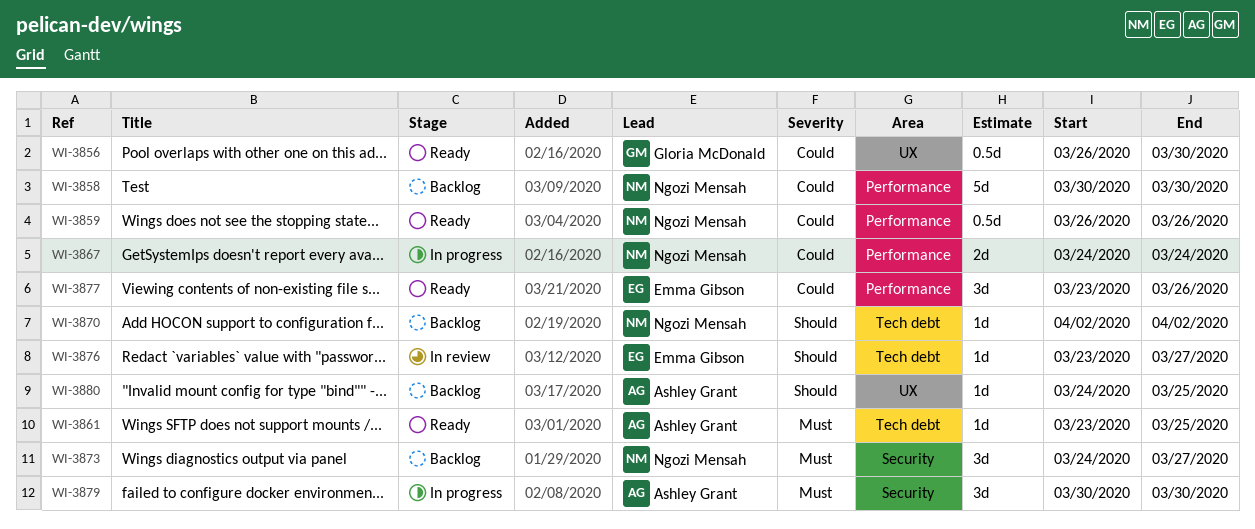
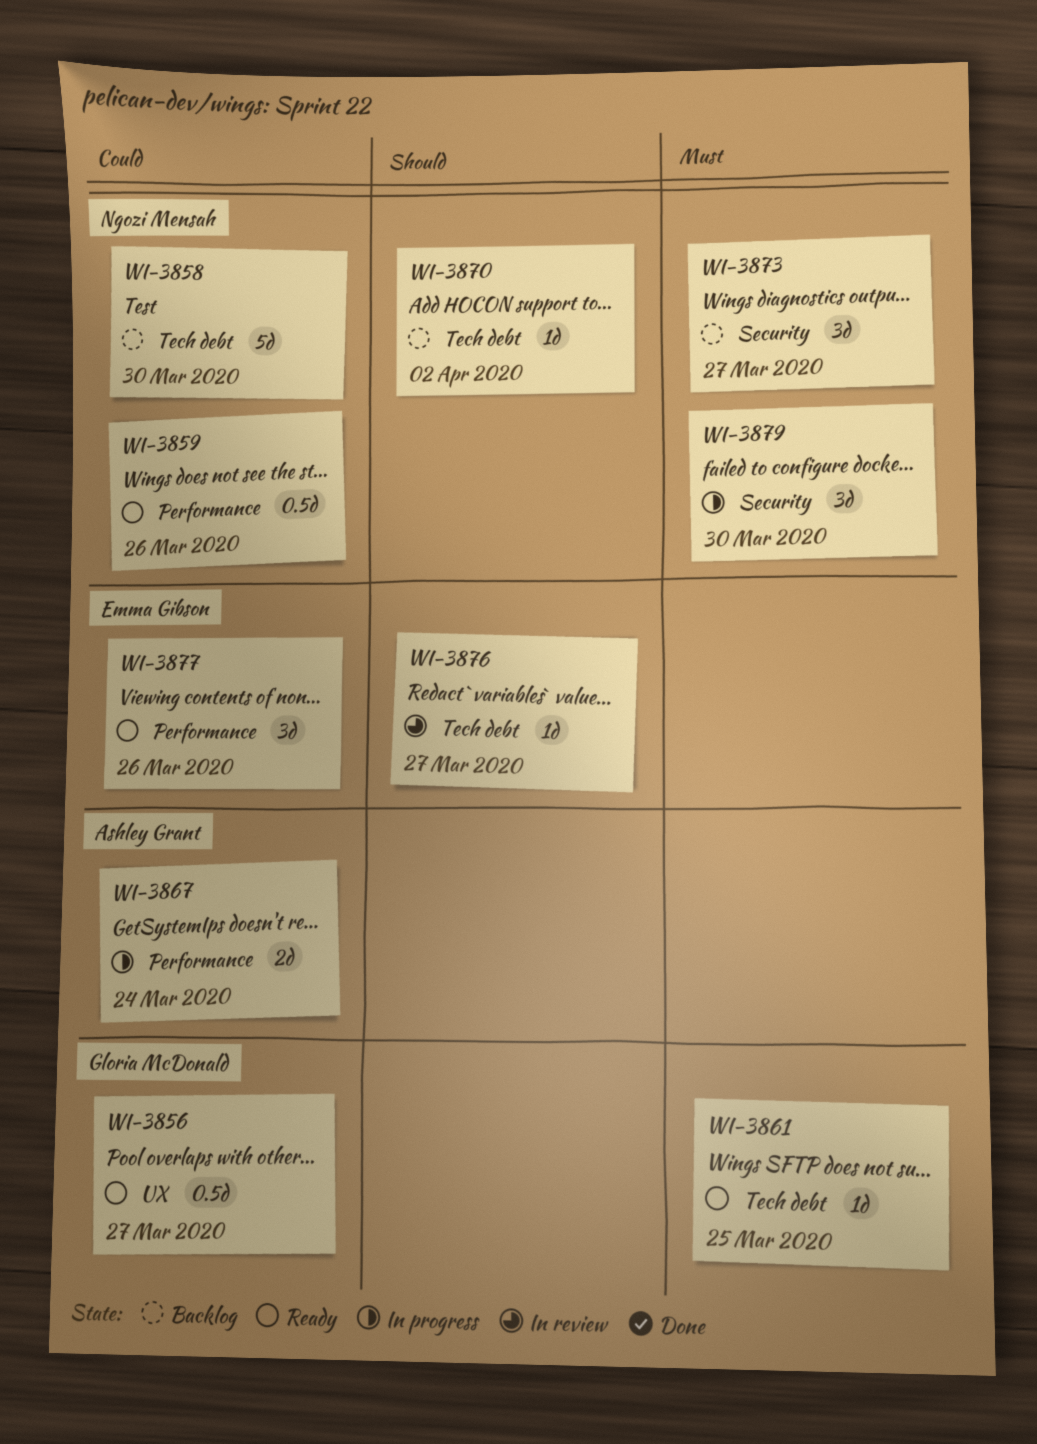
WI-3856, due: Mar 30 -> Mar 27
WI-3858, label: Performance -> Tech debt
WI-3861, owner: Ashley Grant -> Gloria McDonald
WI-3867, owner: Ngozi Mensah -> Ashley Grant
WI-3879, owner: Ashley Grant -> Ngozi Mensah
WI-3880: present -> none

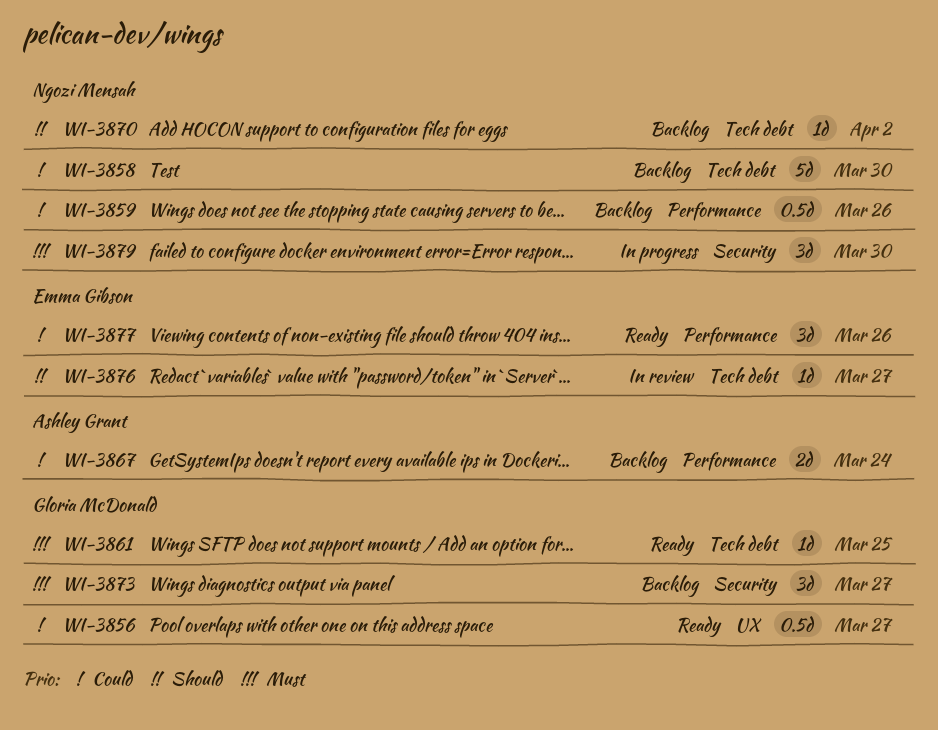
WI-3859, status: Ready -> Backlog
WI-3867, status: In progress -> Backlog
WI-3873, owner: Ngozi Mensah -> Gloria McDonald

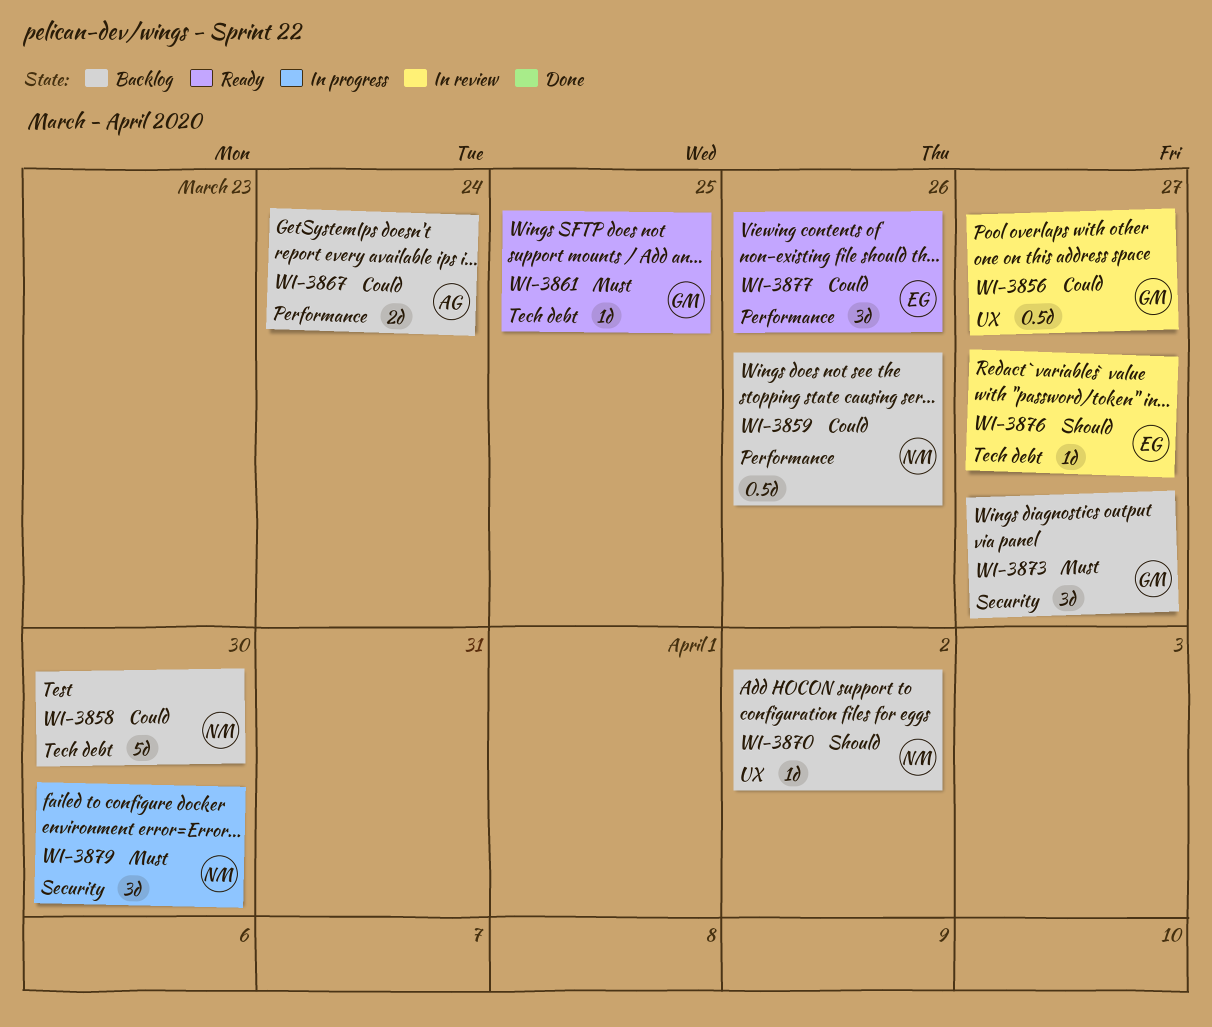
WI-3856, status: Ready -> In review
WI-3870, label: Tech debt -> UX

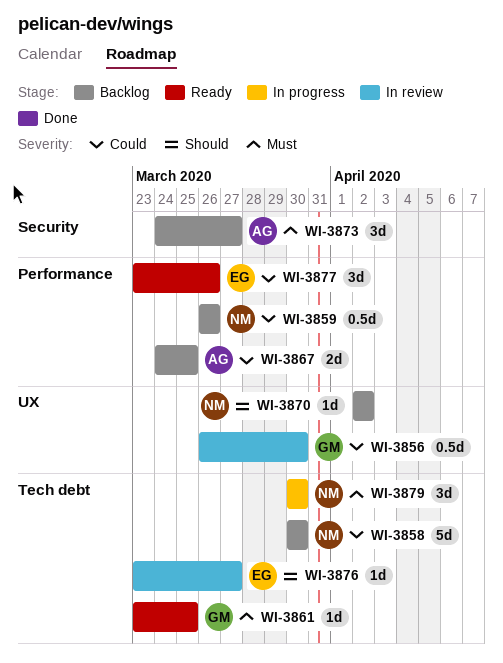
WI-3856, due: Mar 27 -> Mar 30
WI-3867, due: Mar 24 -> Mar 25
WI-3873, owner: GM -> AG
WI-3879, label: Security -> Tech debt

